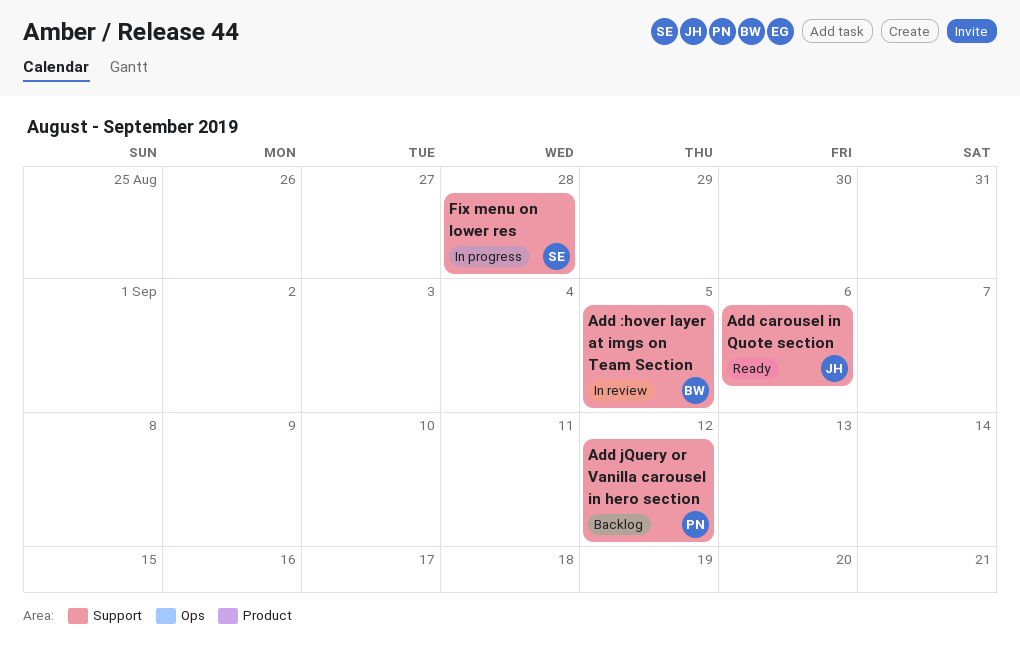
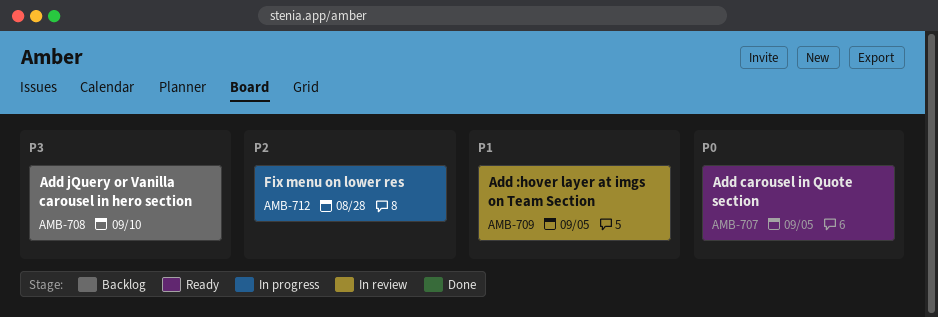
Add carousel in Quote section, due: Sep 6 -> Sep 5
Add jQuery or Vanilla carousel in hero section, due: Sep 12 -> Sep 10

